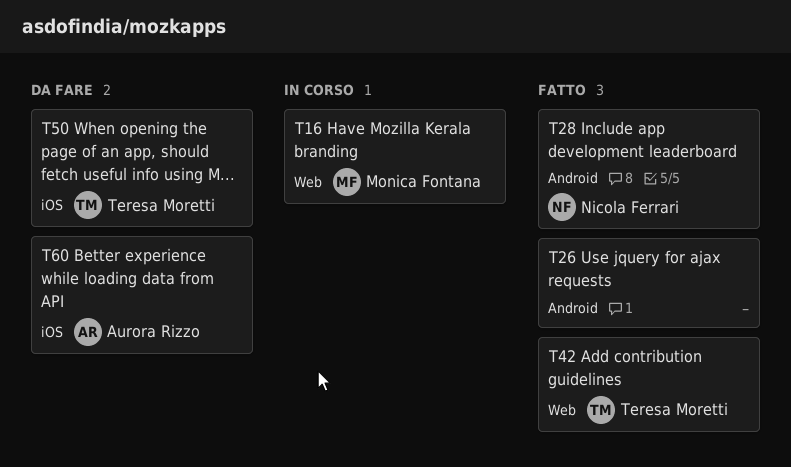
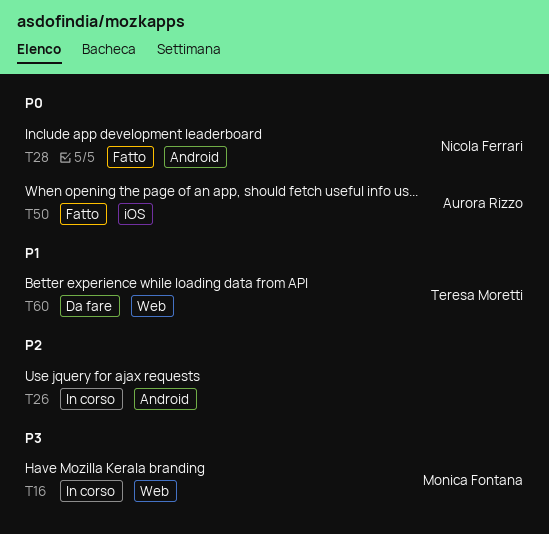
T26, status: Fatto -> In corso
T42: present -> none
T50, status: Da fare -> Fatto
T50, owner: Teresa Moretti -> Aurora Rizzo
T60, owner: Aurora Rizzo -> Teresa Moretti
T60, label: iOS -> Web

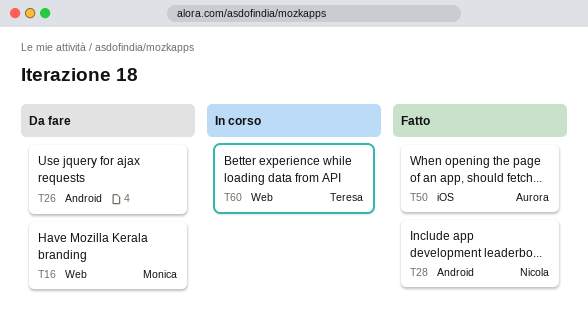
T16, status: In corso -> Da fare
T26, status: In corso -> Da fare
T60, status: Da fare -> In corso

